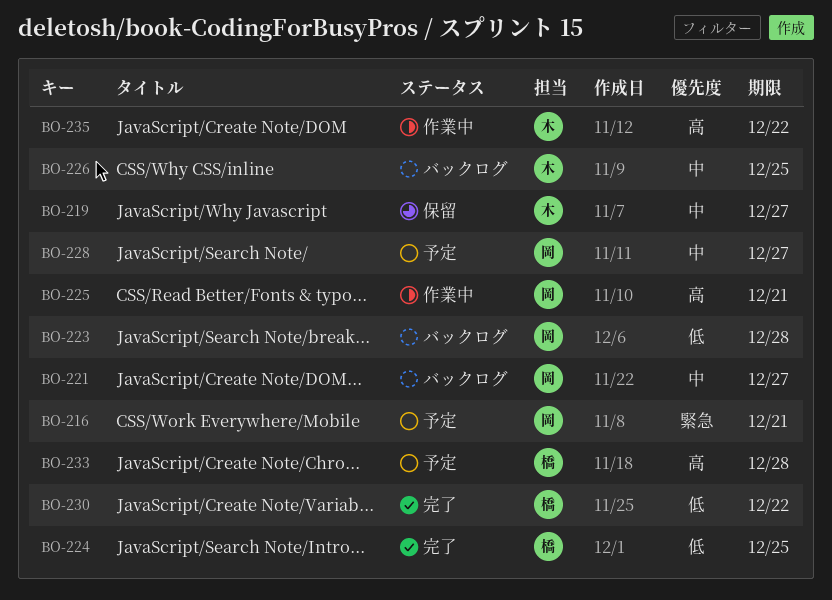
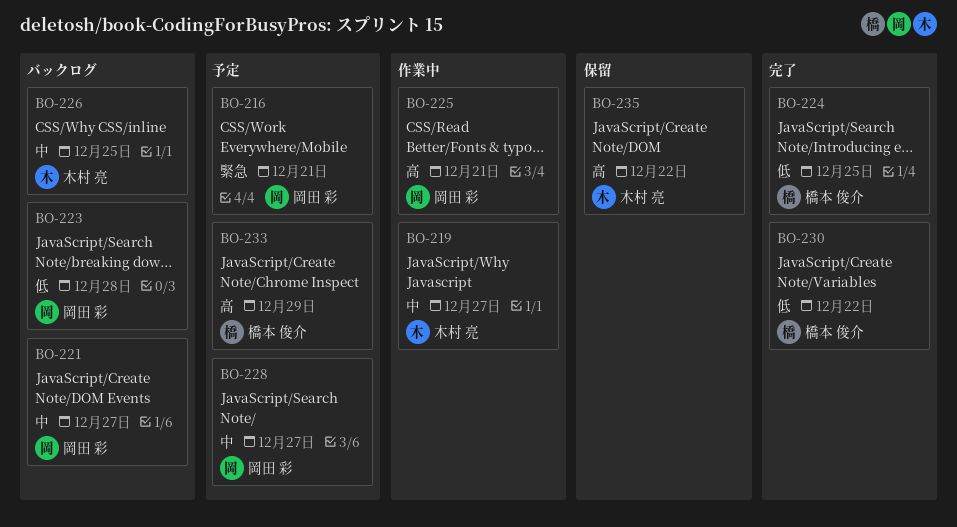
BO-219, status: 保留 -> 作業中
BO-233, due: Dec 28 -> Dec 29
BO-235, status: 作業中 -> 保留

